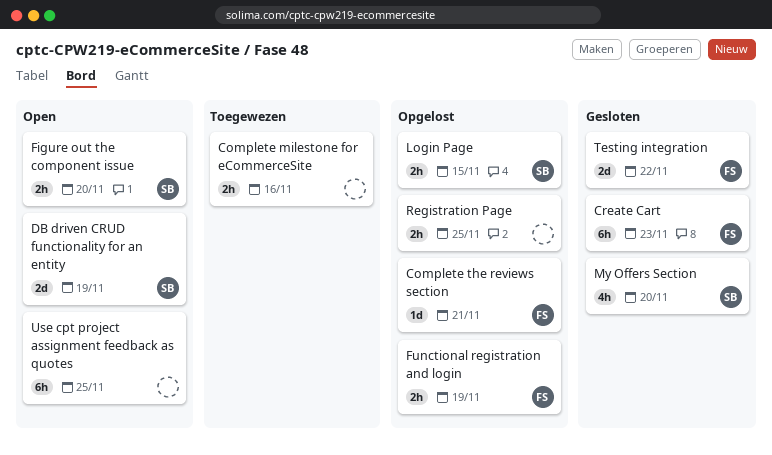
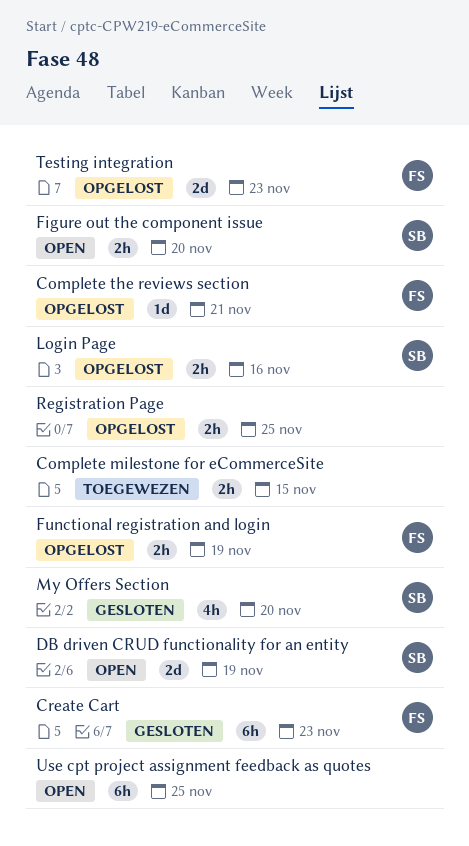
Complete milestone for eCommerceSite, due: Nov 16 -> Nov 15
Login Page, due: Nov 15 -> Nov 16
Testing integration, status: Gesloten -> Opgelost
Testing integration, due: Nov 22 -> Nov 23

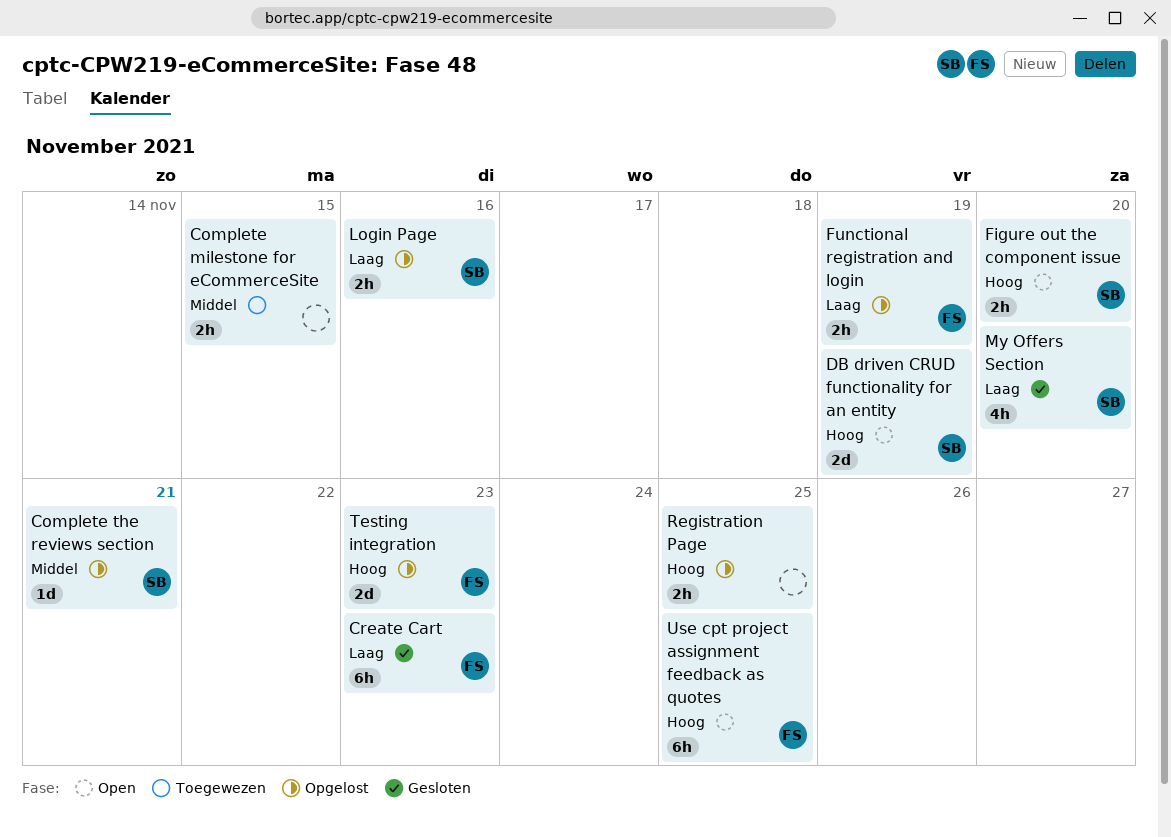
Complete the reviews section, owner: FS -> SB
Use cpt project assignment feedback as quotes, owner: none -> FS

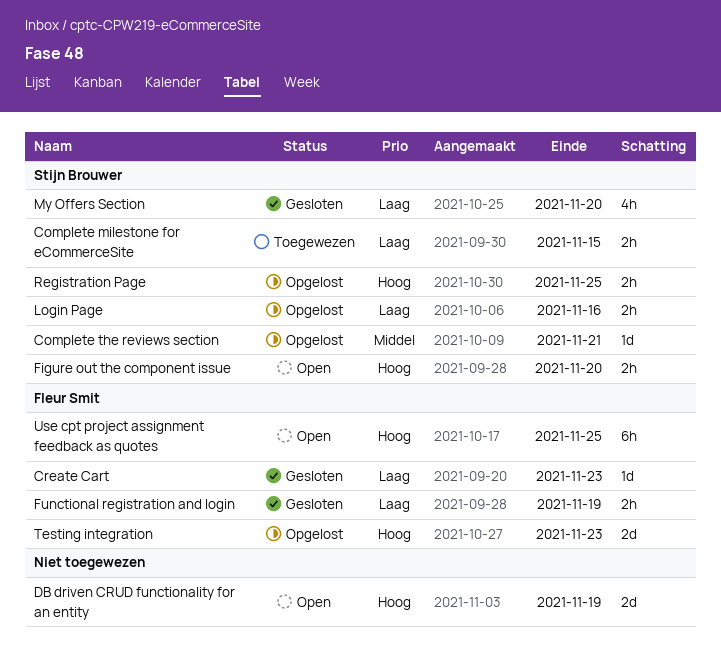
Complete milestone for eCommerceSite, owner: none -> Stijn Brouwer
Complete milestone for eCommerceSite, priority: Middel -> Laag
Create Cart, estimate: 6h -> 1d
DB driven CRUD functionality for an entity, owner: Stijn Brouwer -> none
Functional registration and login, status: Opgelost -> Gesloten
Registration Page, owner: none -> Stijn Brouwer

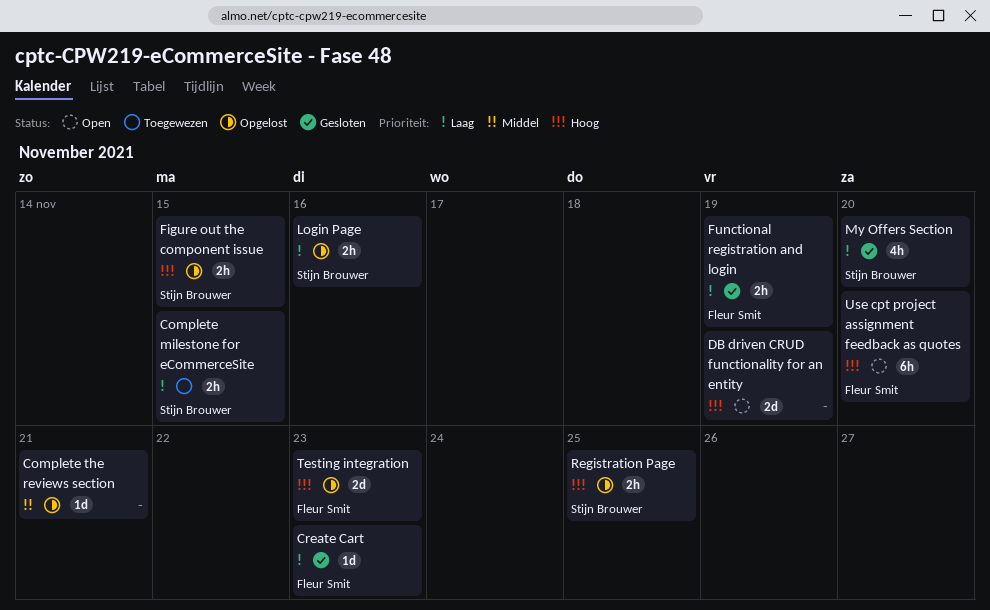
Complete the reviews section, owner: Stijn Brouwer -> none
Figure out the component issue, status: Open -> Opgelost
Figure out the component issue, due: Nov 20 -> Nov 15
Use cpt project assignment feedback as quotes, due: Nov 25 -> Nov 20

